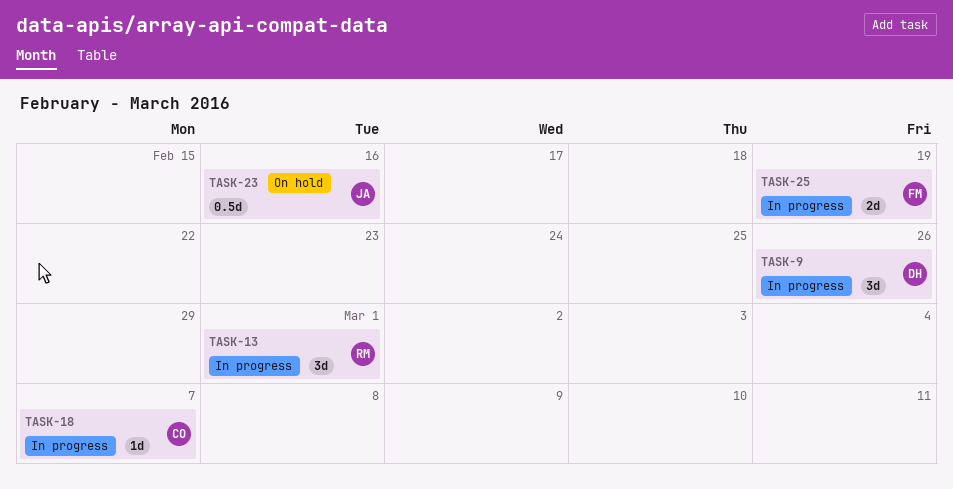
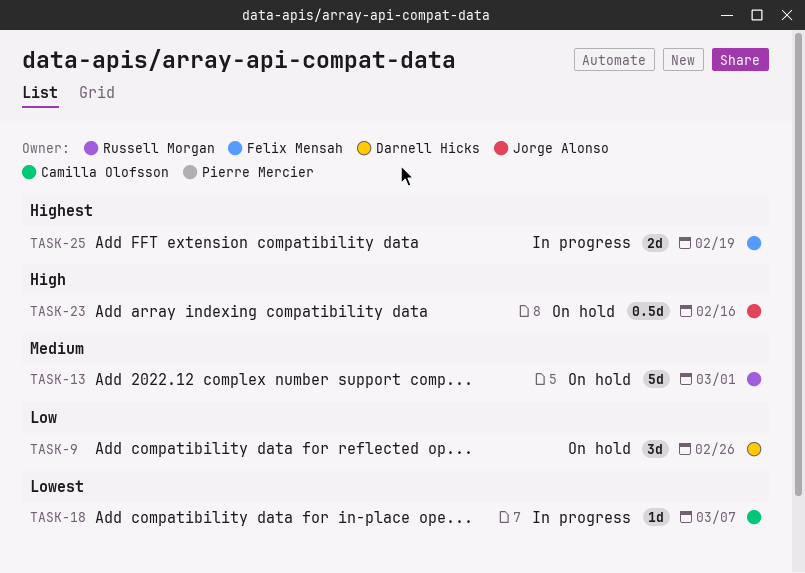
TASK-9, status: In progress -> On hold
TASK-13, status: In progress -> On hold
TASK-13, estimate: 3d -> 5d

